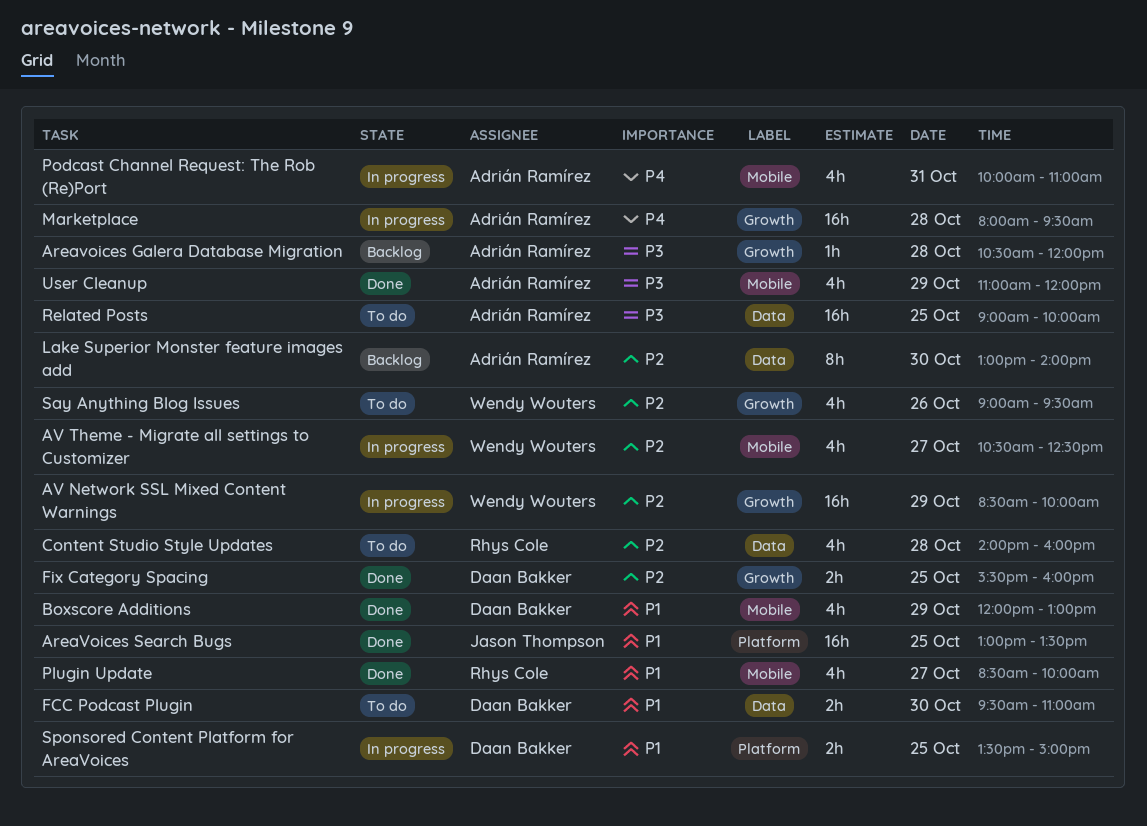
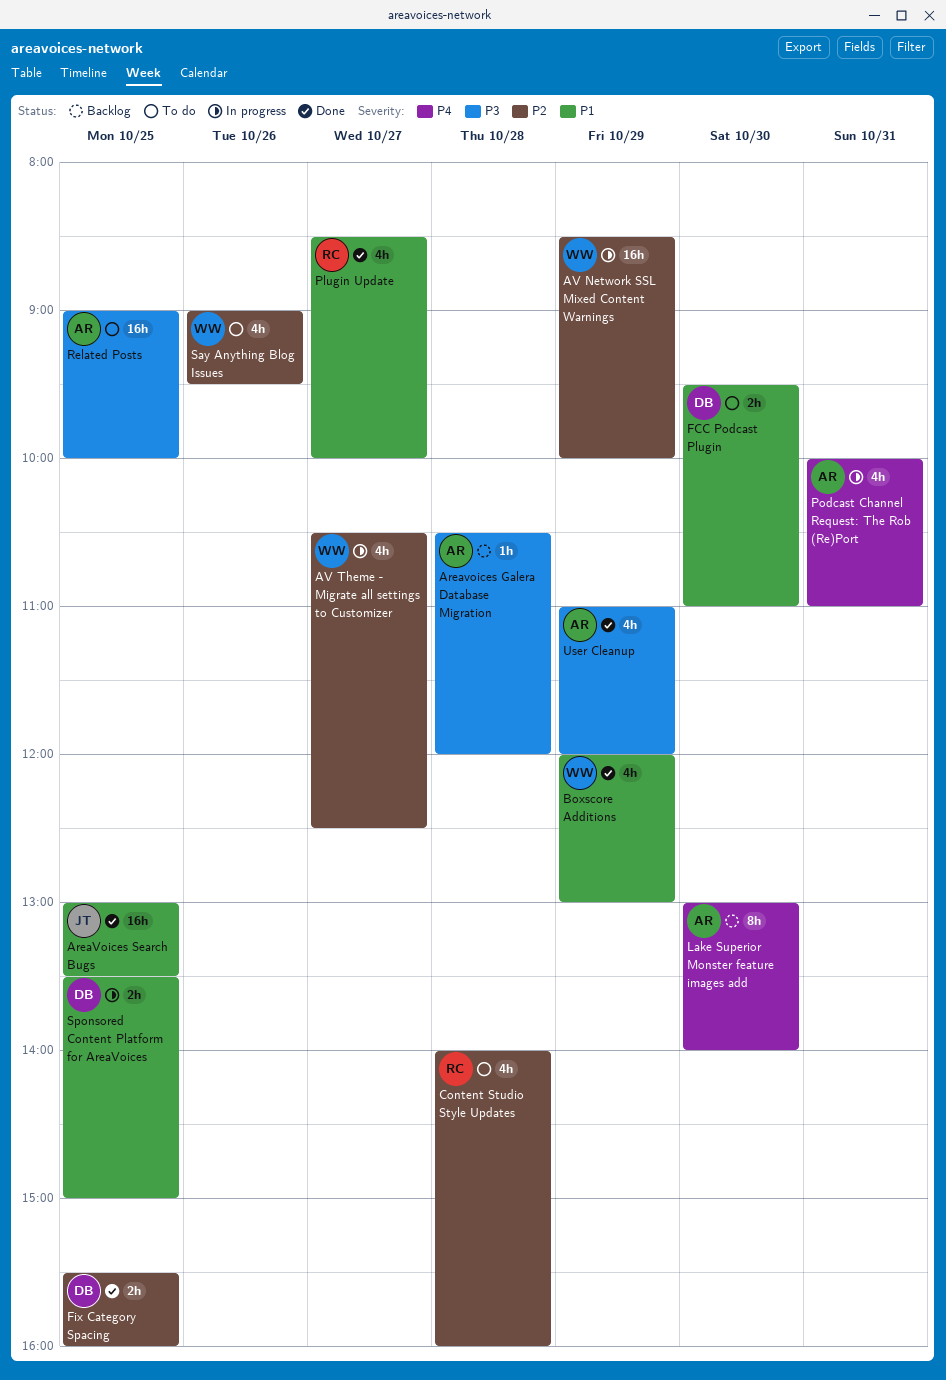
Boxscore Additions, owner: Daan Bakker -> Wendy Wouters
Lake Superior Monster feature images add, priority: P2 -> P4
Marketplace: present -> none

